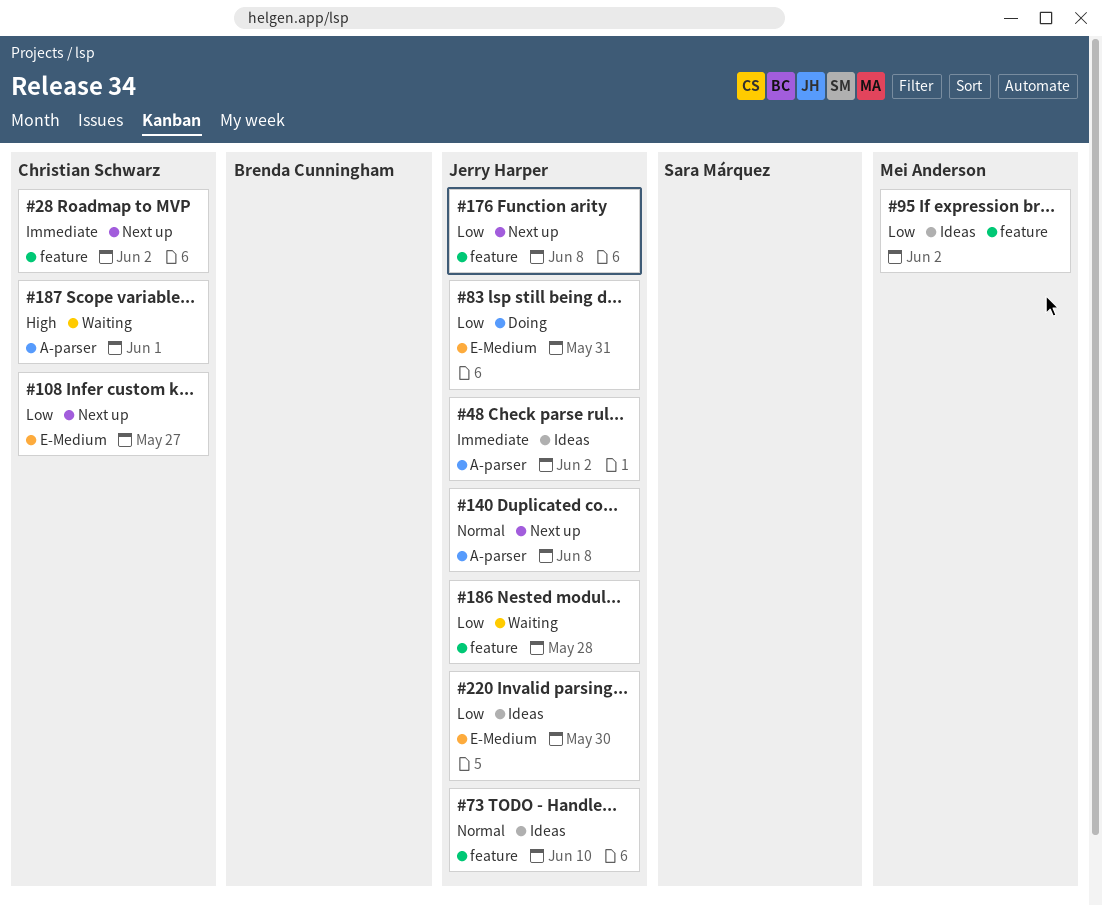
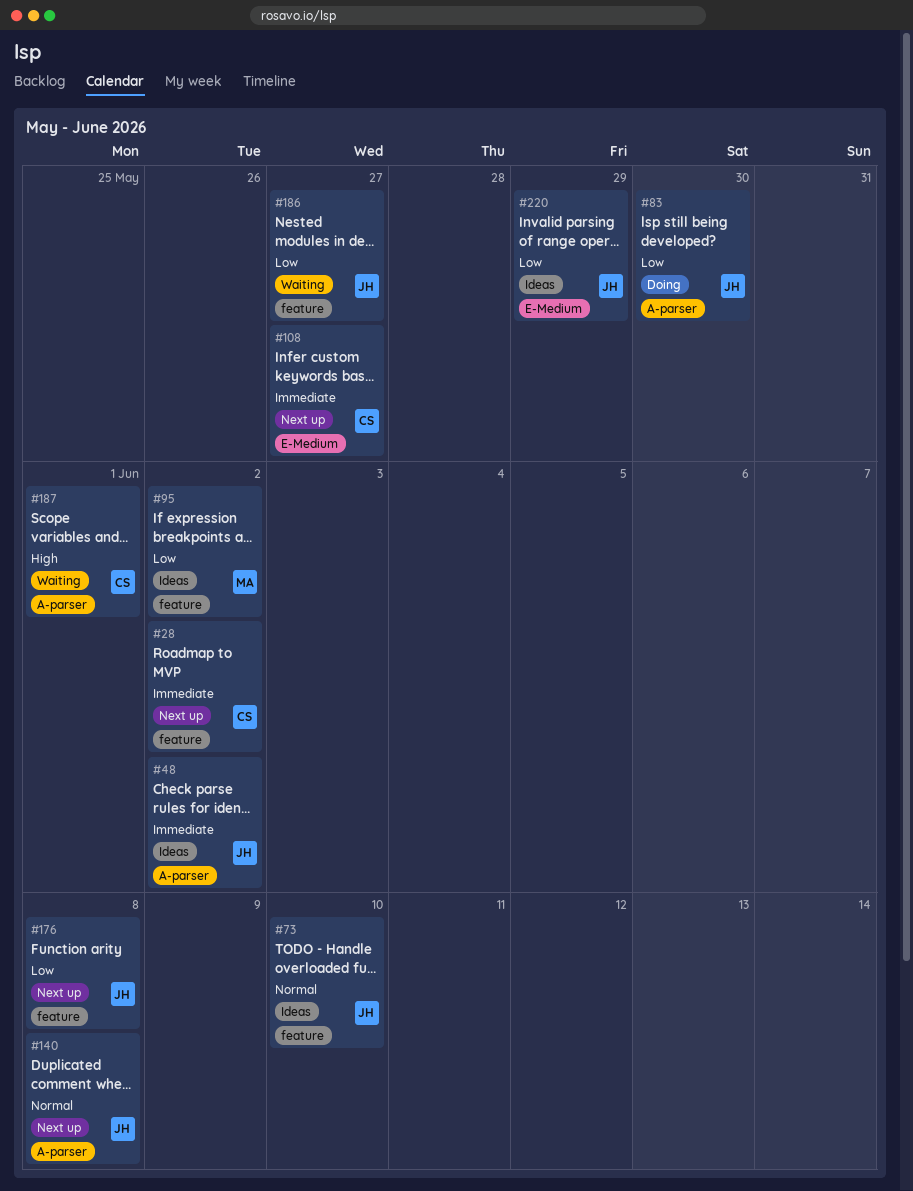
#83, label: E-Medium -> A-parser
#83, due: May 31 -> May 30
#108, priority: Low -> Immediate
#186, due: May 28 -> May 27
#220, due: May 30 -> May 29

